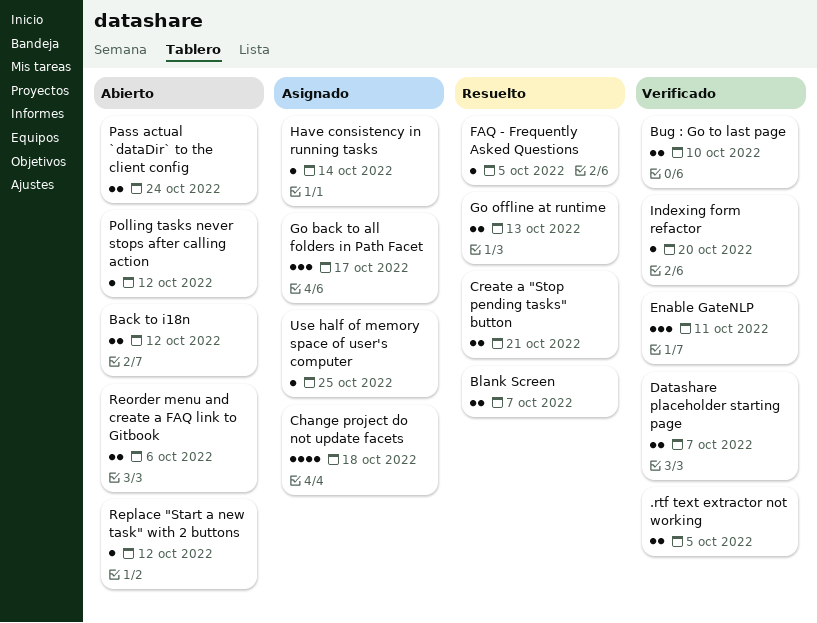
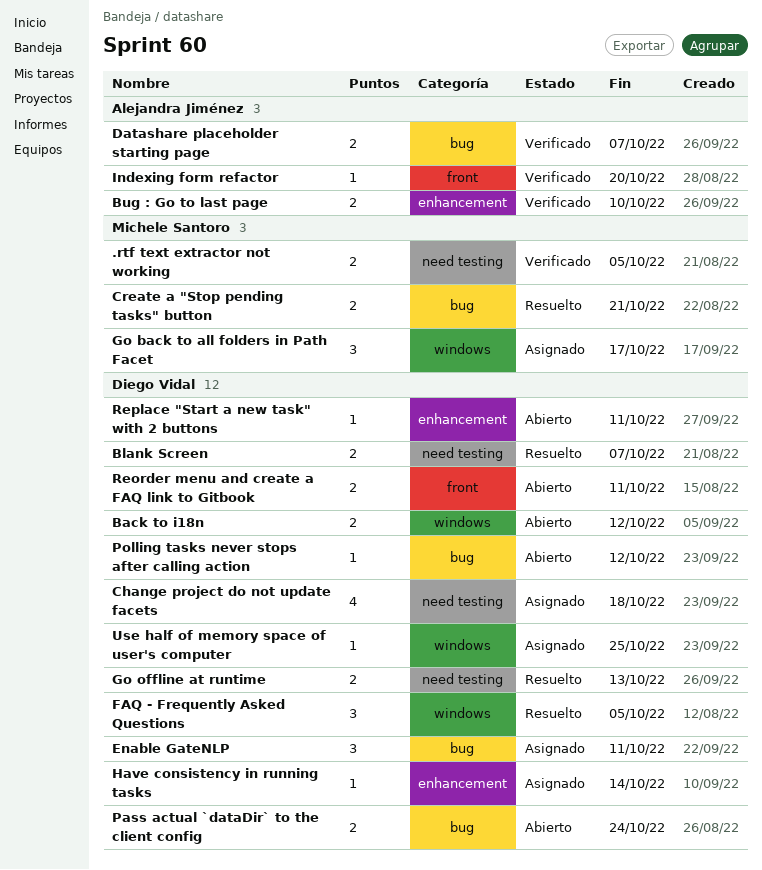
Enable GateNLP, status: Verificado -> Asignado
FAQ - Frequently Asked Questions, estimate: 1 -> 3
Reorder menu and create a FAQ link to Gitbook, due: Oct 6 -> Oct 11
Replace "Start a new task" with 2 buttons, due: Oct 12 -> Oct 11

